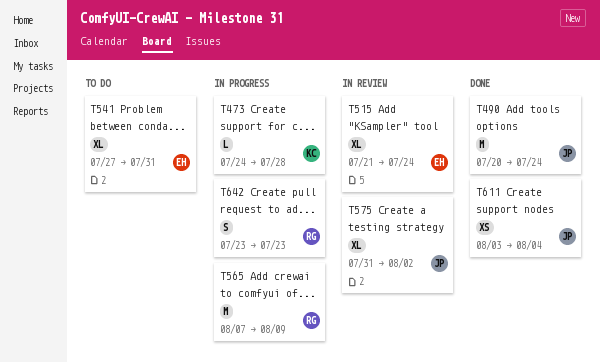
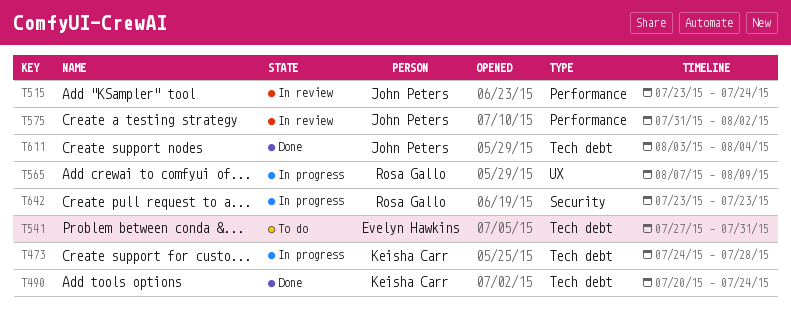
T490, owner: John Peters -> Keisha Carr
T515, owner: Evelyn Hawkins -> John Peters
T515, start: Jul 21 -> Jul 23

